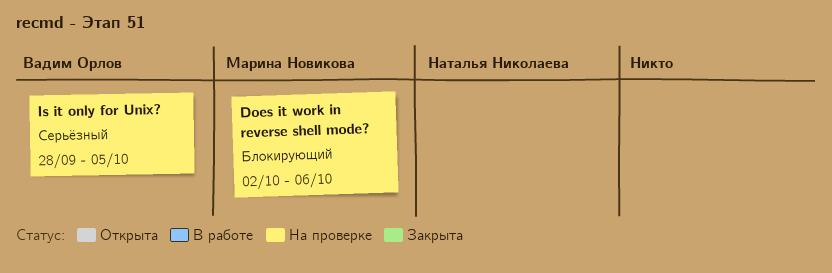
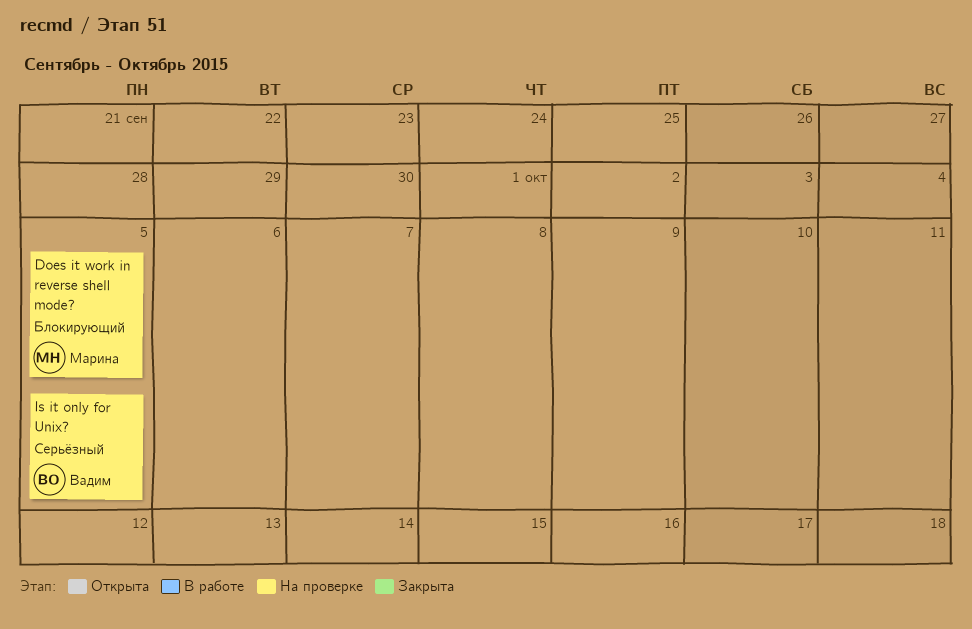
Does it work in reverse shell mode?, due: Oct 6 -> Oct 5

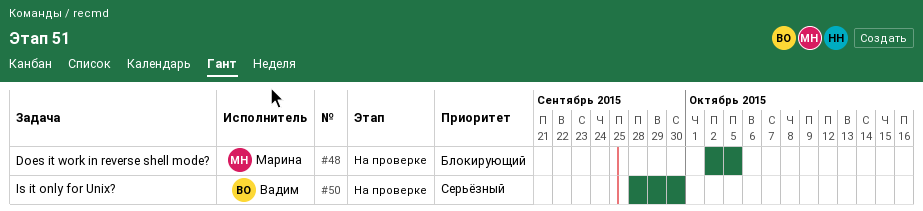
Is it only for Unix?, due: Oct 5 -> Sep 30

